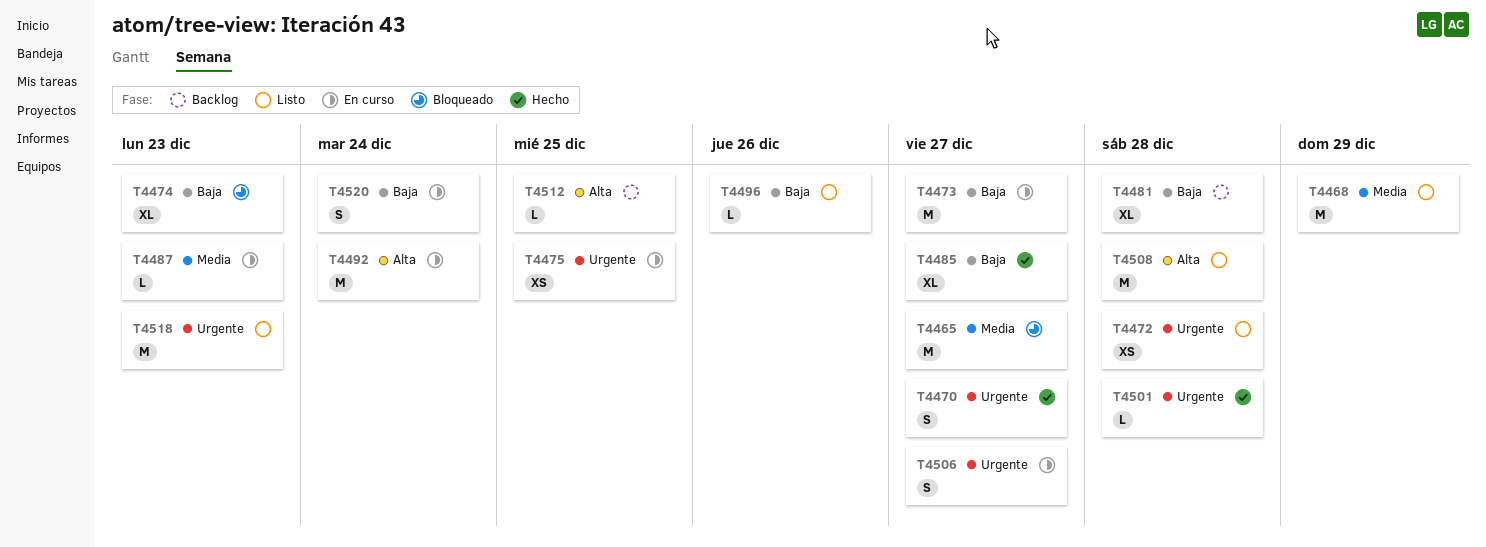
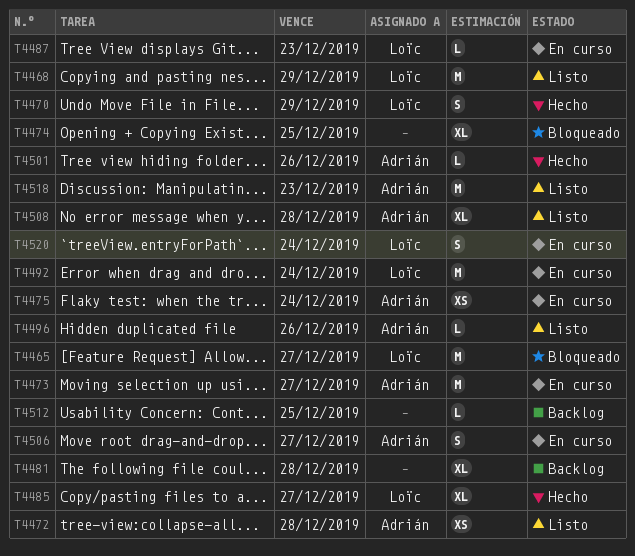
T4470, due: Dec 27 -> Dec 29
T4474, due: Dec 23 -> Dec 25
T4475, due: Dec 25 -> Dec 24
T4501, due: Dec 28 -> Dec 26
T4508, estimate: M -> XL

